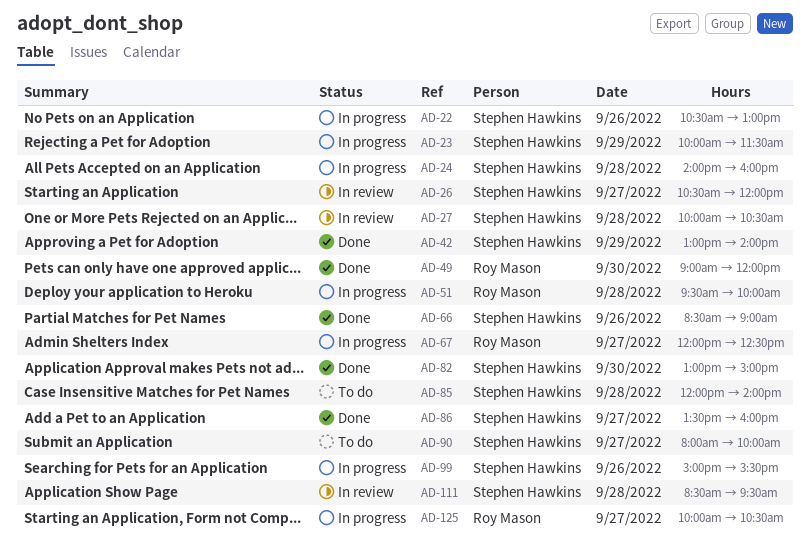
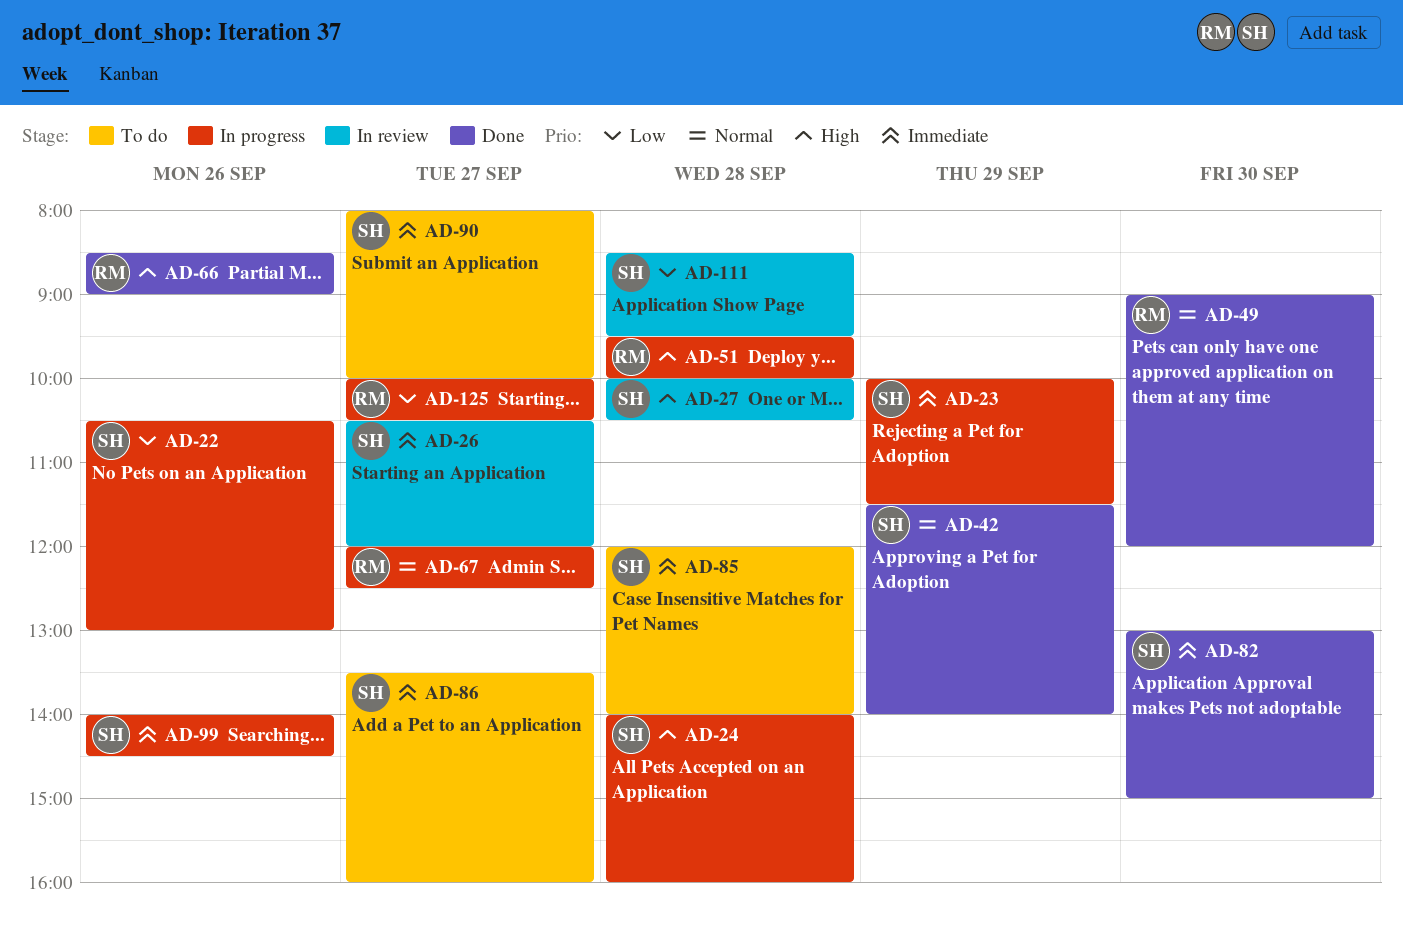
AD-42, begins: 13:00 -> 11:30
AD-66, owner: Stephen Hawkins -> Roy Mason
AD-86, status: Done -> To do
AD-99, begins: 15:00 -> 14:00
AD-99, ends: 15:30 -> 14:30

